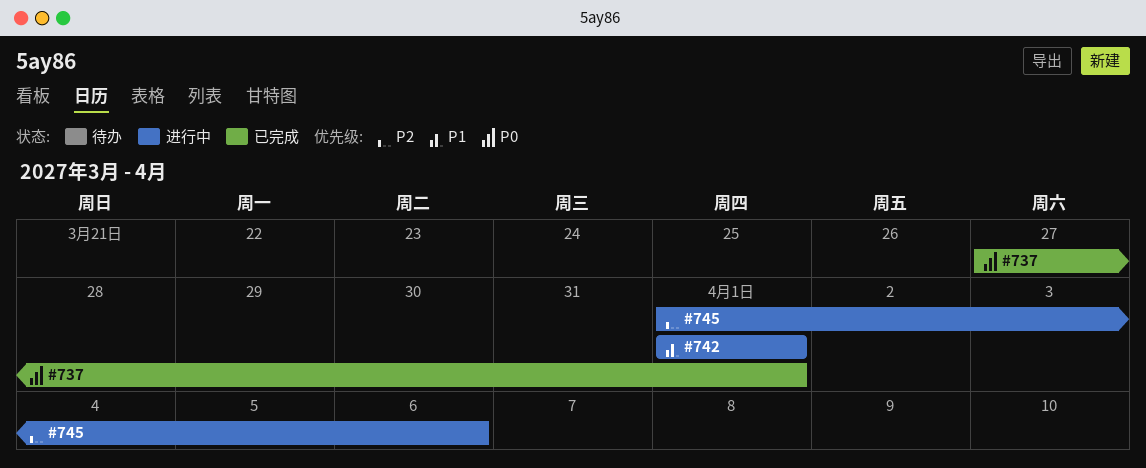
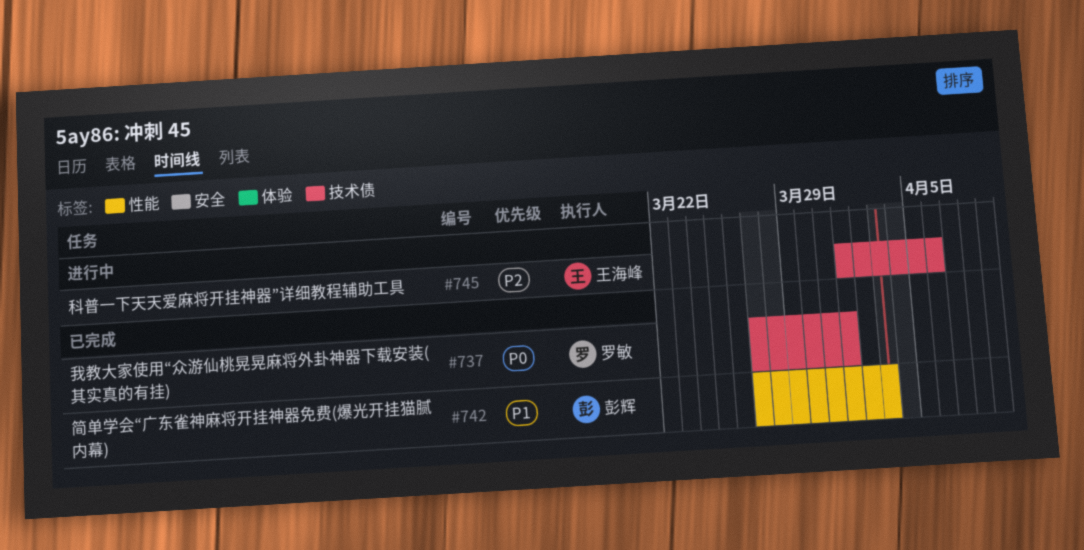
#742, status: 进行中 -> 已完成
#742, start: Apr 1 -> Mar 27
#742, due: Apr 1 -> Apr 3

